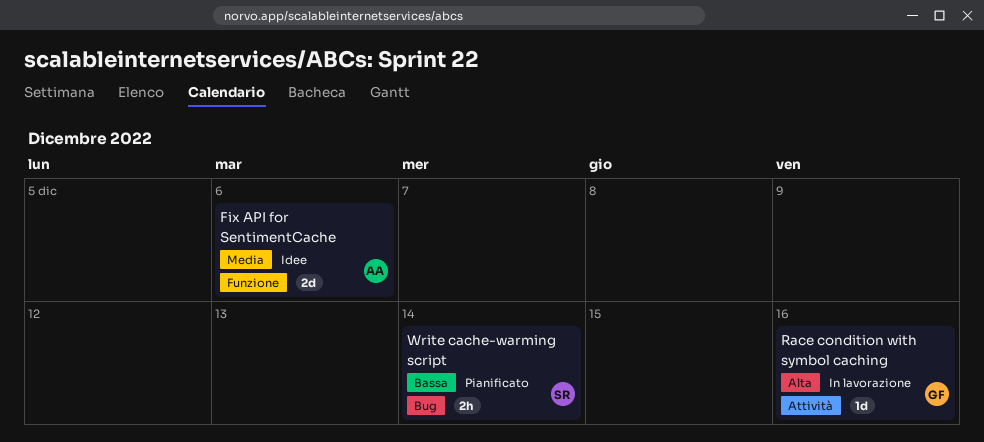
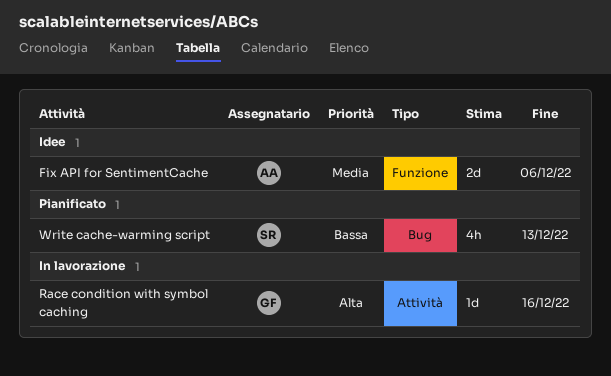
Write cache-warming script, estimate: 2h -> 4h
Write cache-warming script, due: Dec 14 -> Dec 13

